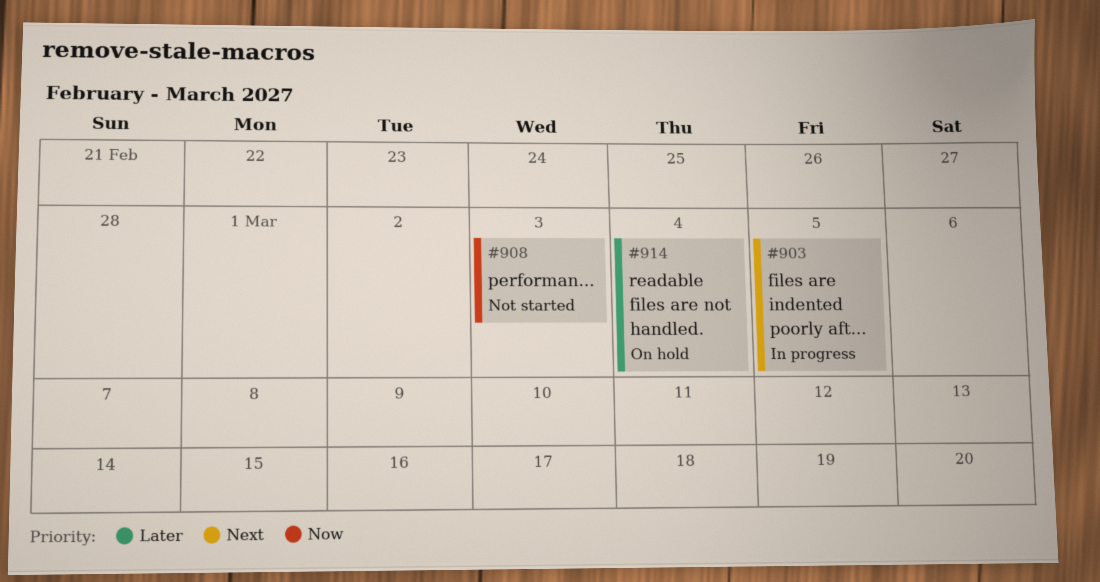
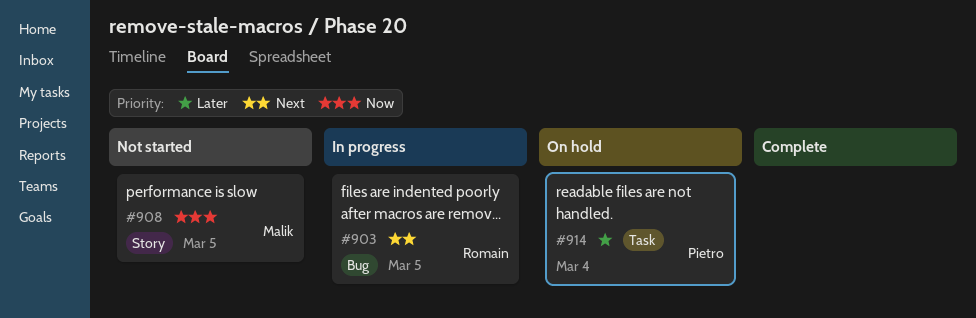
#908, due: Mar 3 -> Mar 5

